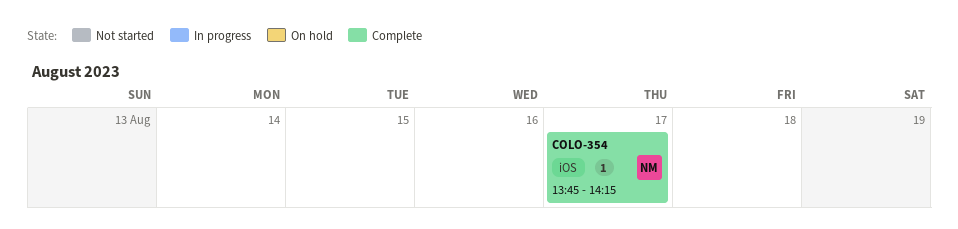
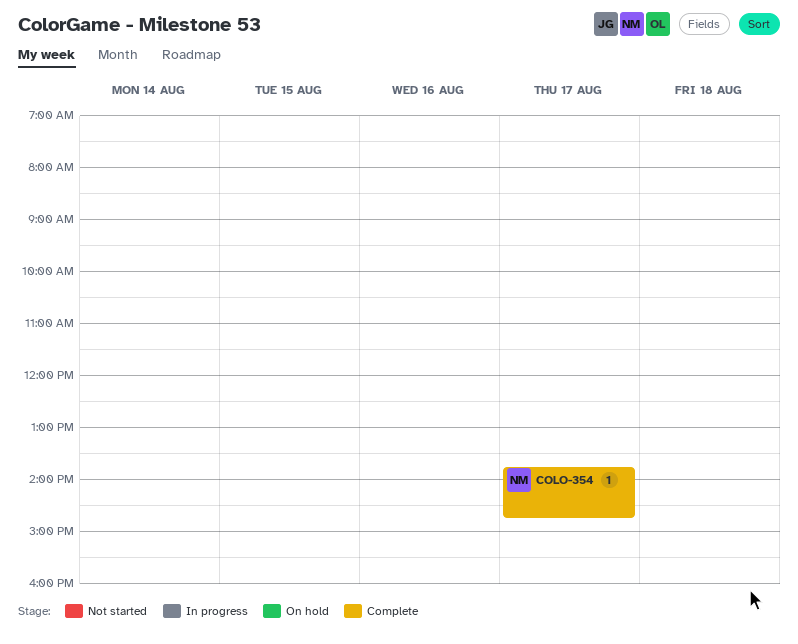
COLO-354, ends: 14:15 -> 14:45

